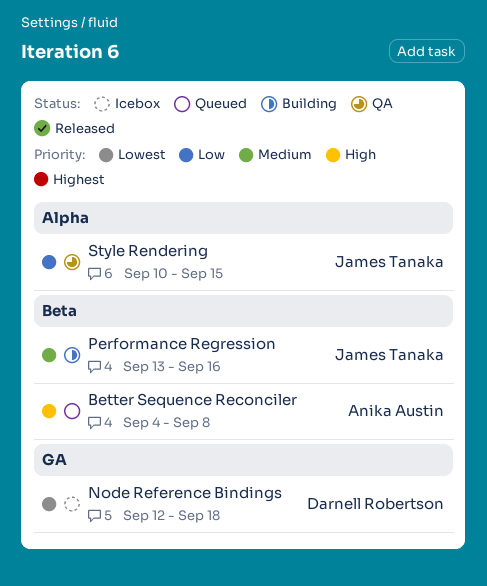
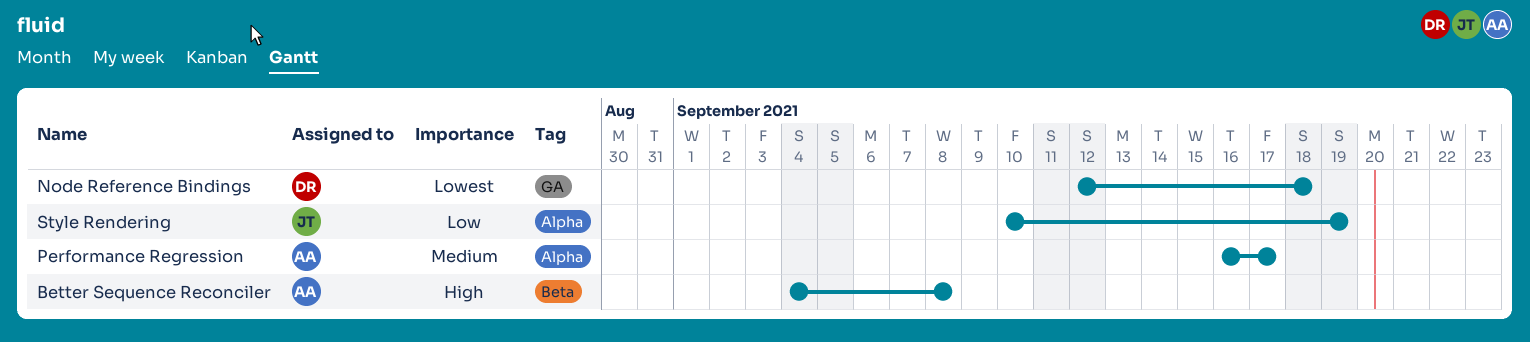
Performance Regression, owner: James Tanaka -> Anika Austin
Performance Regression, label: Beta -> Alpha
Performance Regression, start: Sep 13 -> Sep 16
Performance Regression, due: Sep 16 -> Sep 17
Style Rendering, due: Sep 15 -> Sep 19

